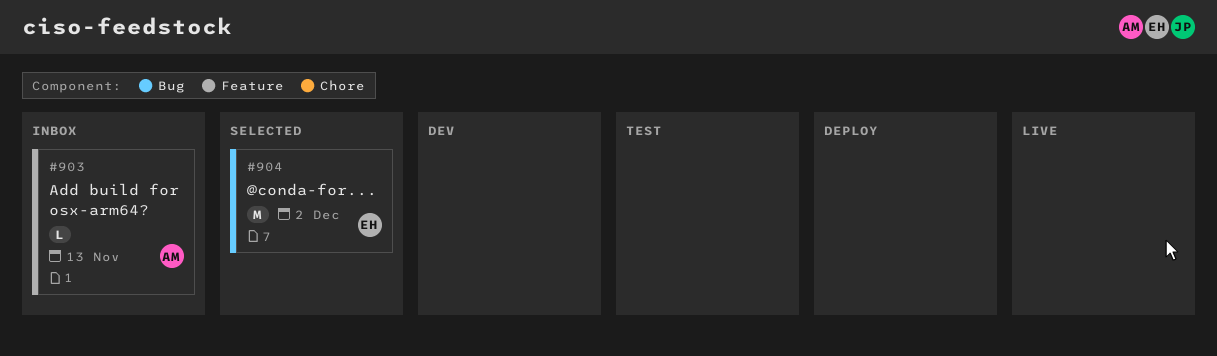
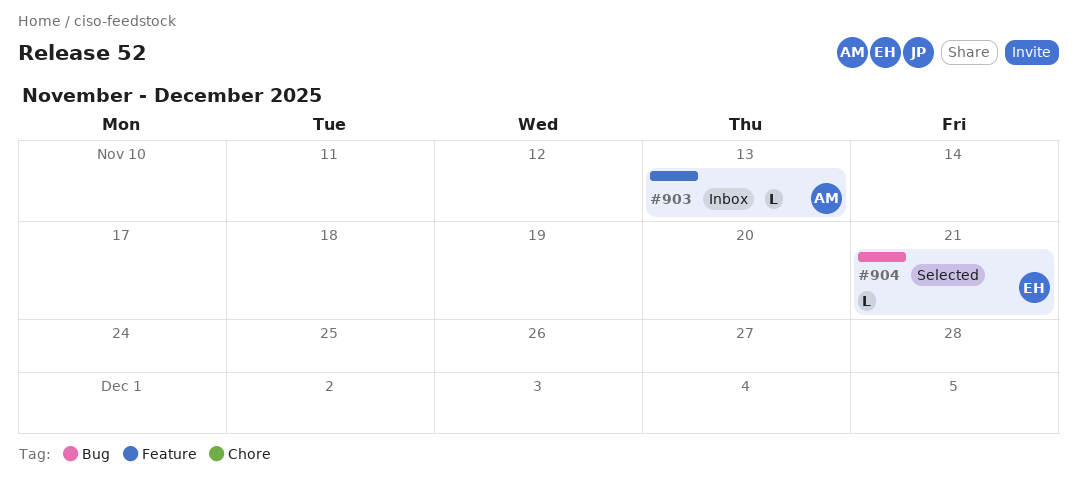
#904, estimate: M -> L
#904, due: Dec 2 -> Nov 21

